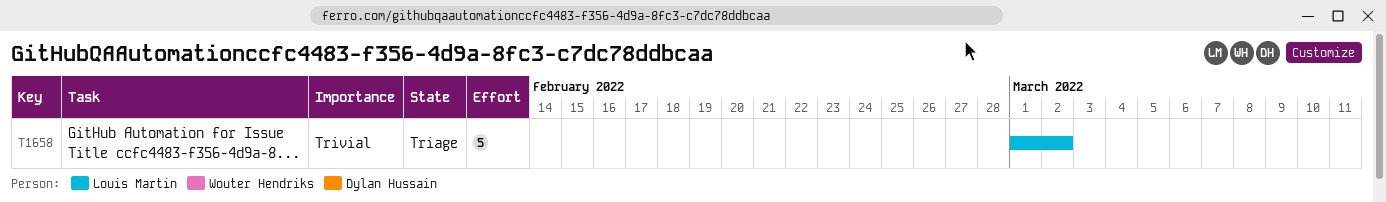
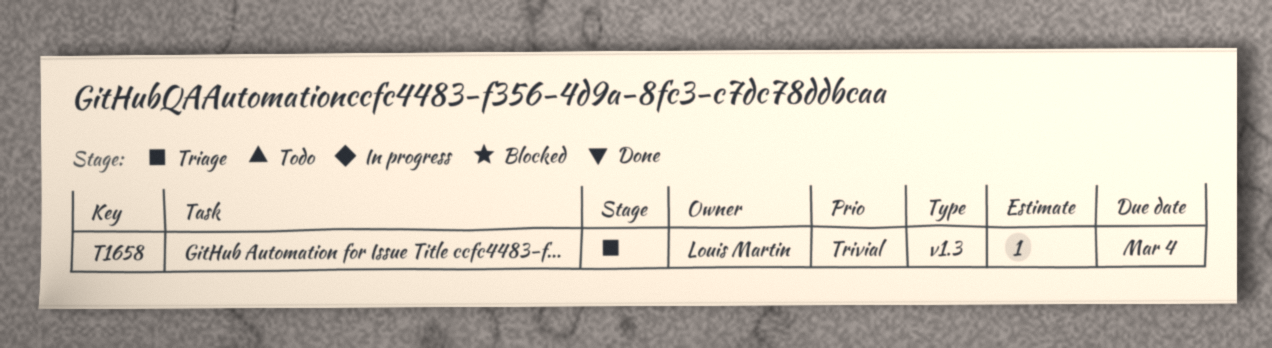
T1658, estimate: 5 -> 1
T1658, due: Mar 2 -> Mar 4

